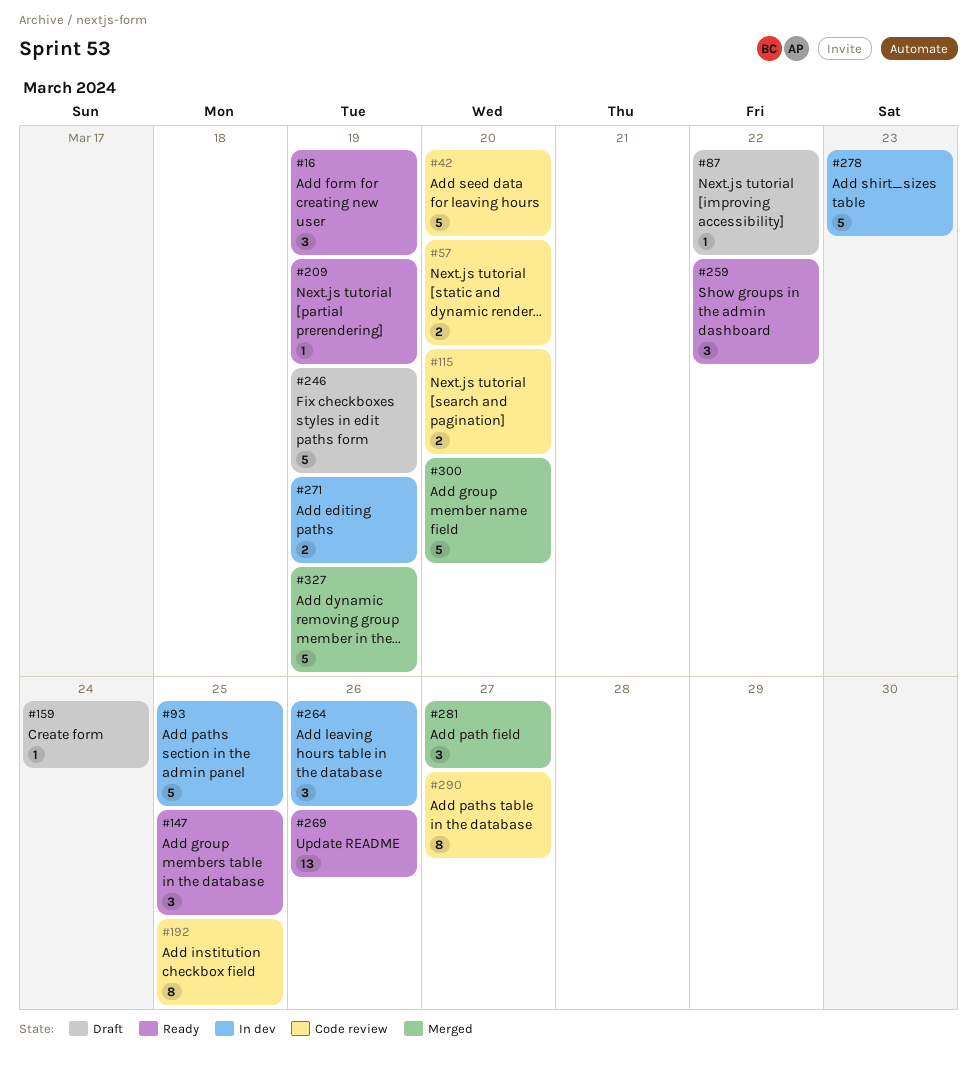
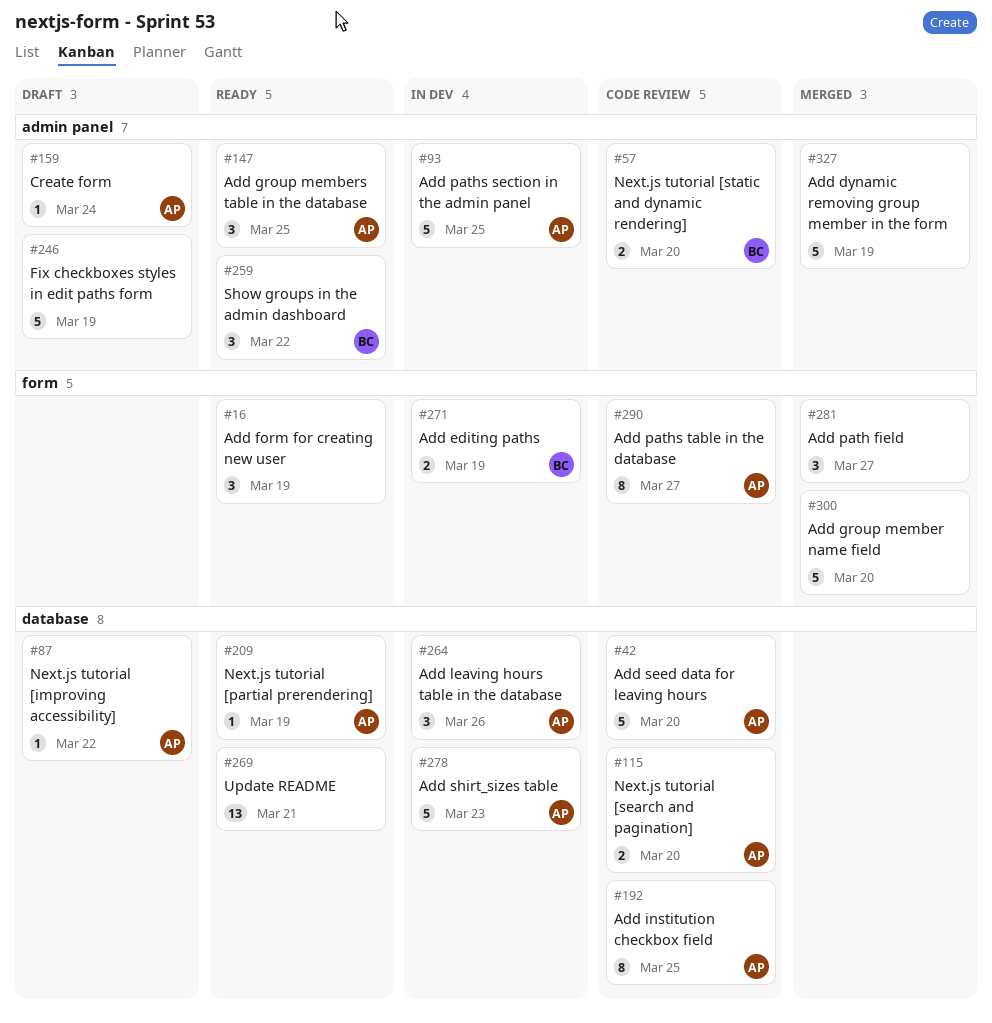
#269, due: Mar 26 -> Mar 21

